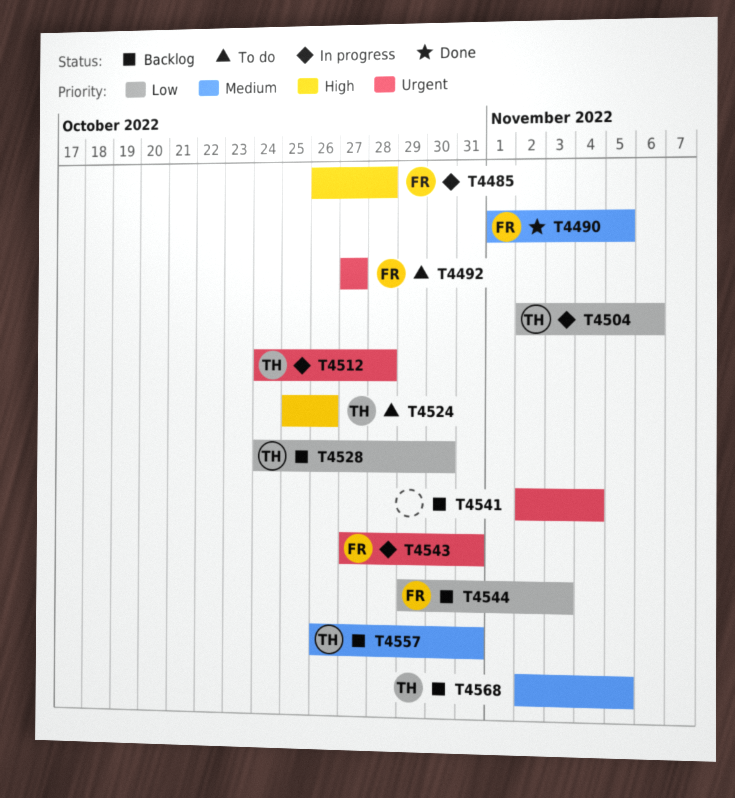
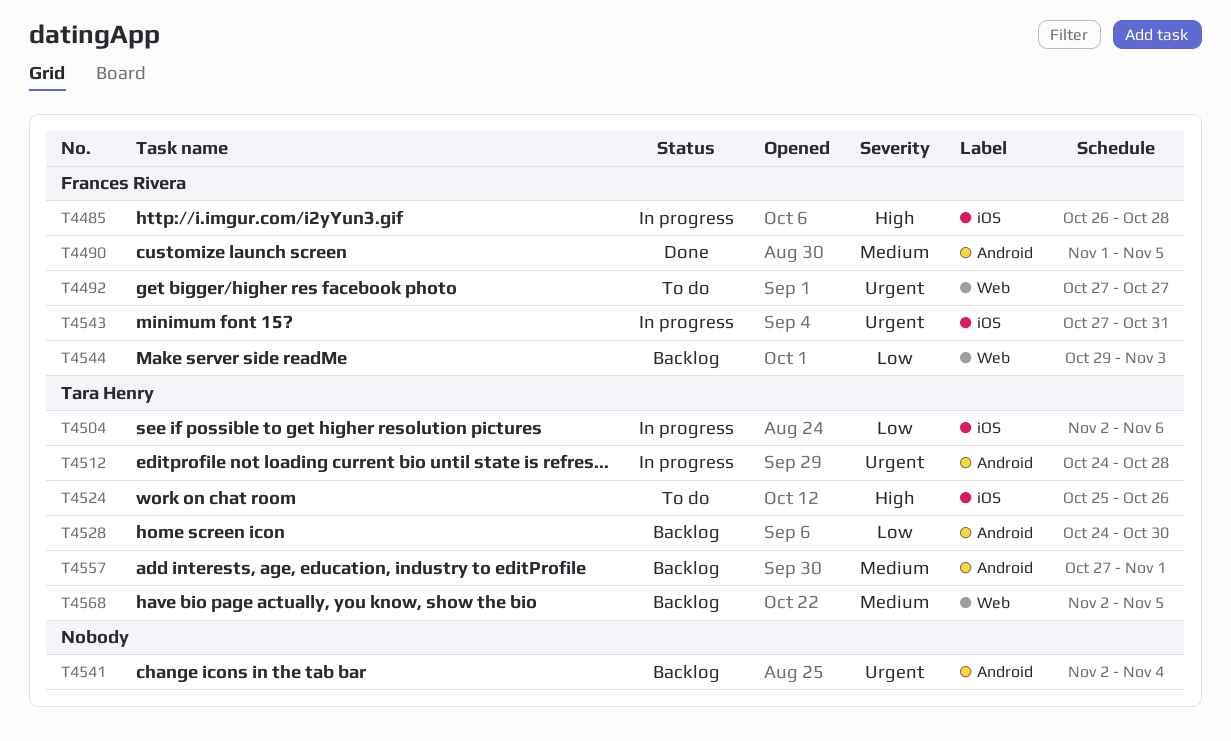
T4557, start: Oct 26 -> Oct 27
T4557, due: Oct 31 -> Nov 1

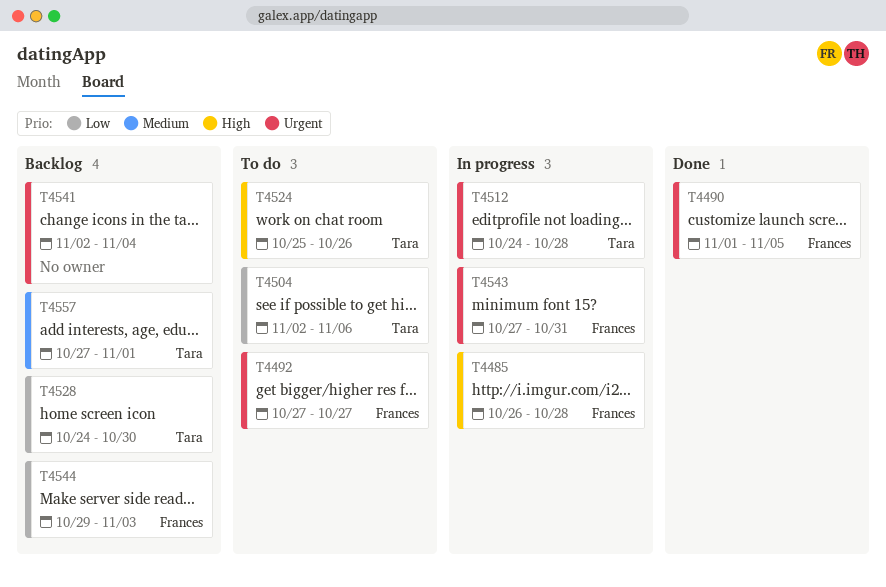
T4490, priority: Medium -> Urgent
T4504, status: In progress -> To do
T4568: present -> none

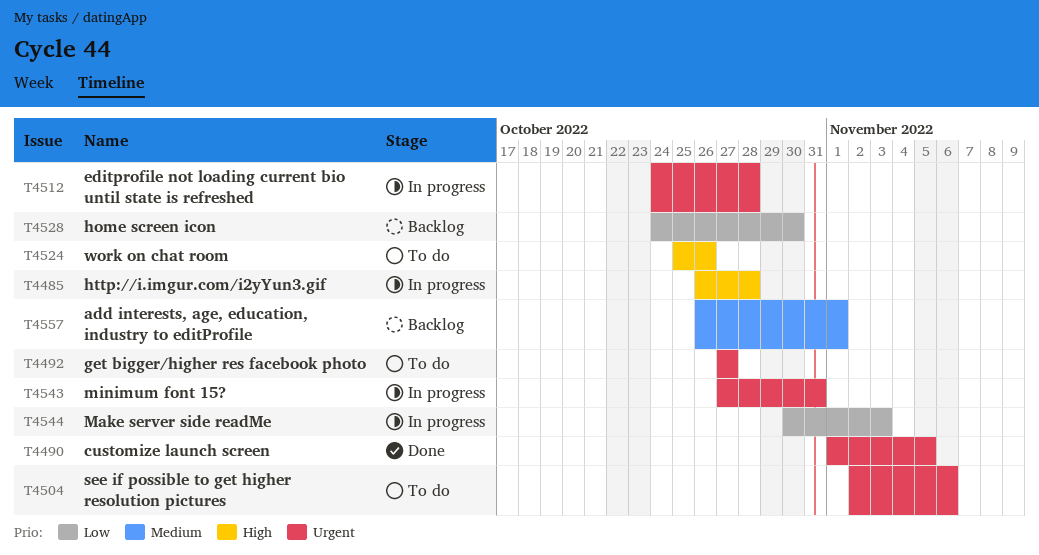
T4504, priority: Low -> Urgent
T4541: present -> none
T4544, status: Backlog -> In progress
T4544, start: Oct 29 -> Oct 30
T4557, start: Oct 27 -> Oct 26

